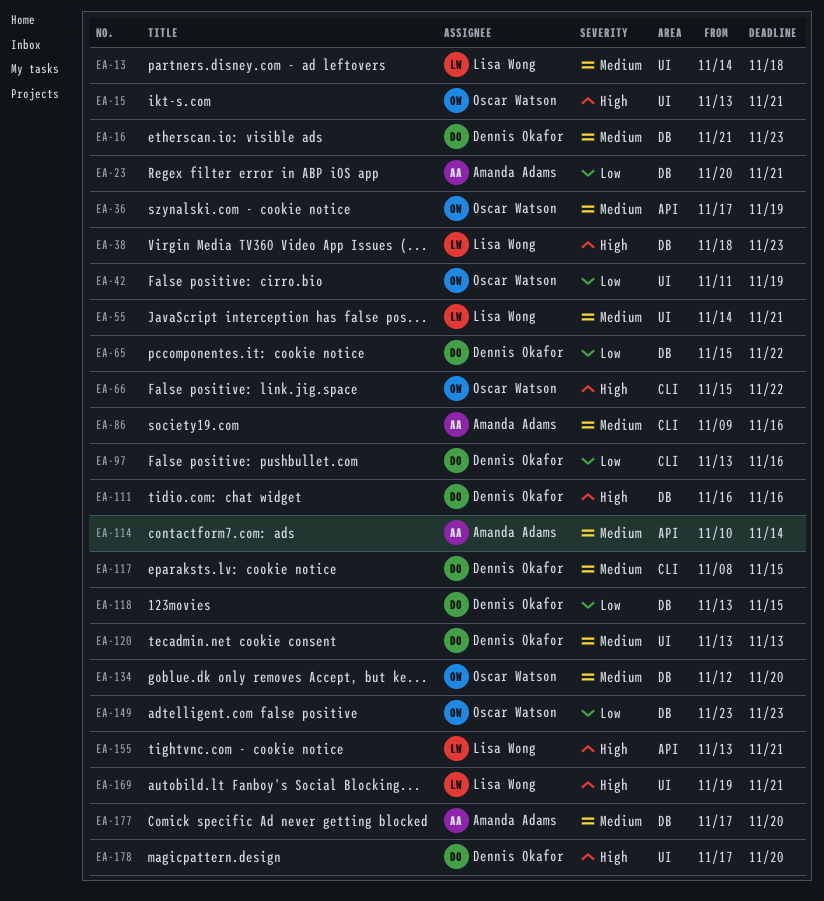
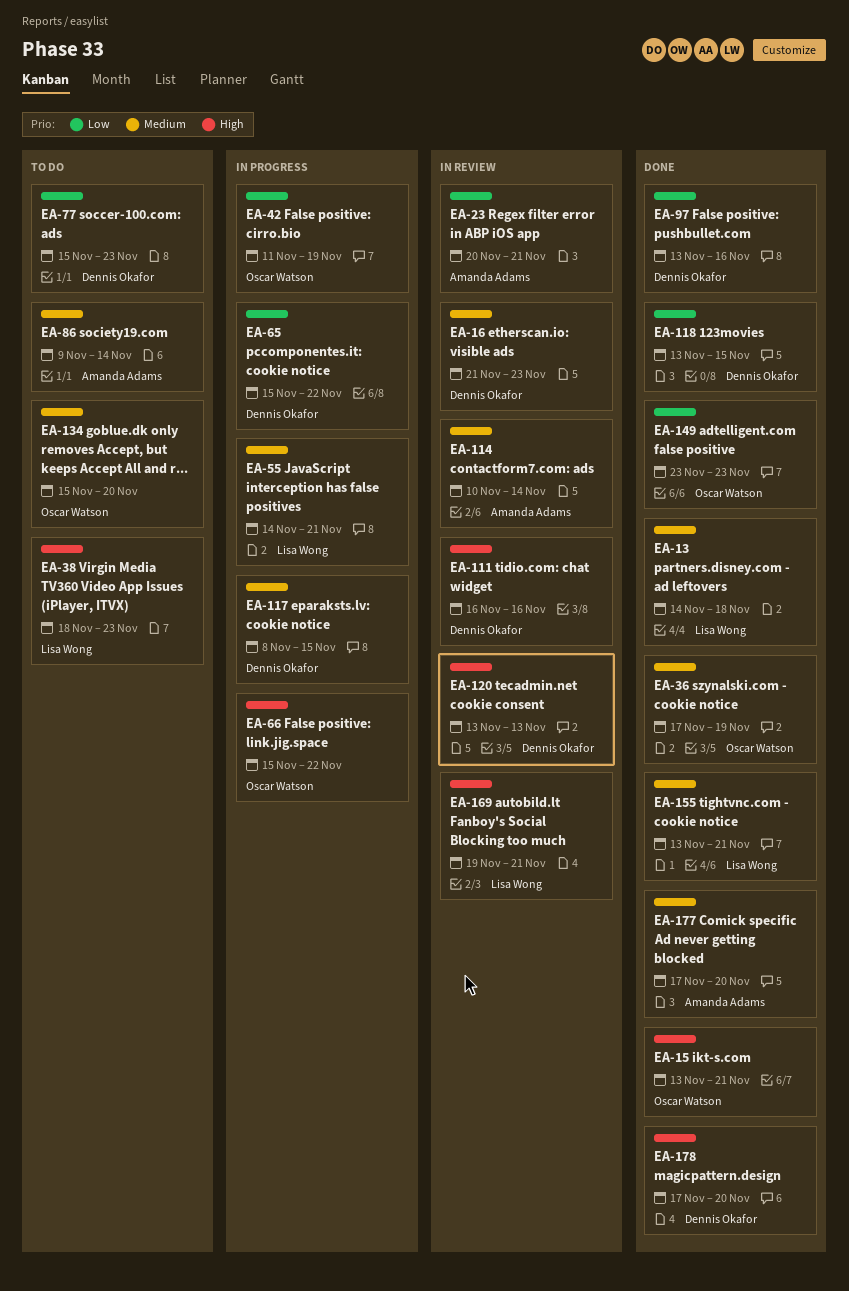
EA-77: none -> present
EA-86, due: Nov 16 -> Nov 14
EA-120, priority: Medium -> High
EA-134, start: Nov 12 -> Nov 15
EA-155, priority: High -> Medium

